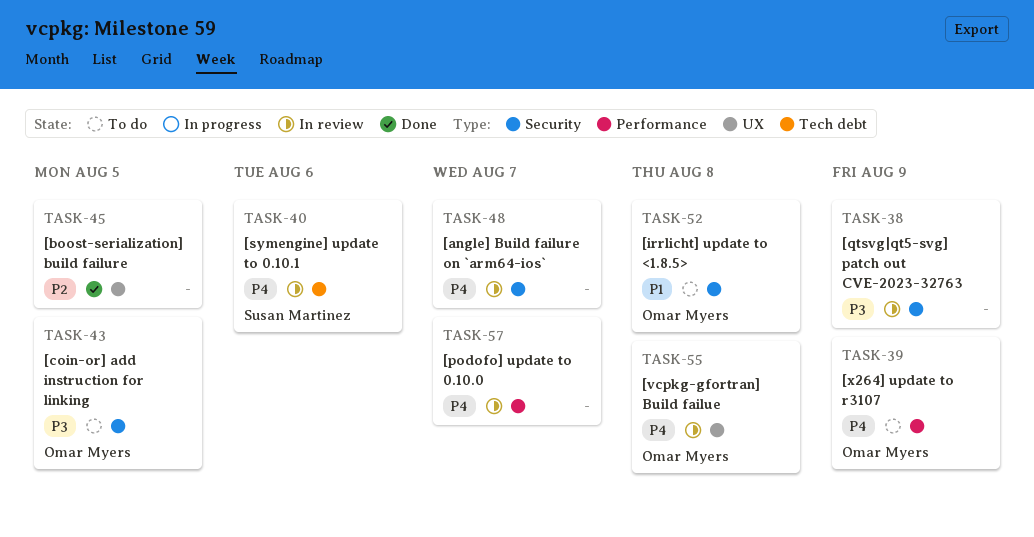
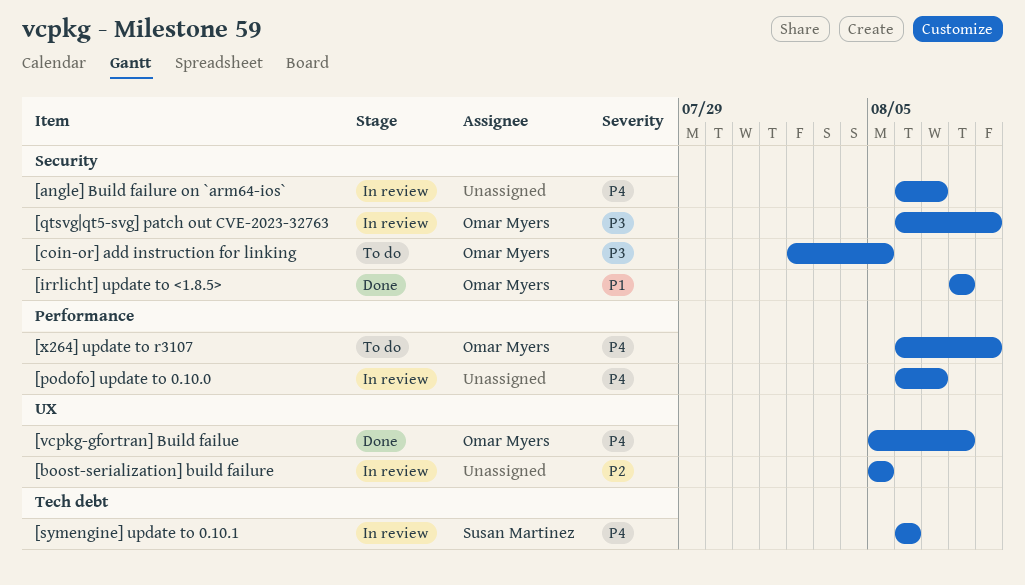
[boost-serialization] build failure, status: Done -> In review
[irrlicht] update to <1.8.5>, status: To do -> Done
[qtsvg|qt5-svg] patch out CVE-2023-32763, owner: none -> Omar Myers
[vcpkg-gfortran] Build failue, status: In review -> Done

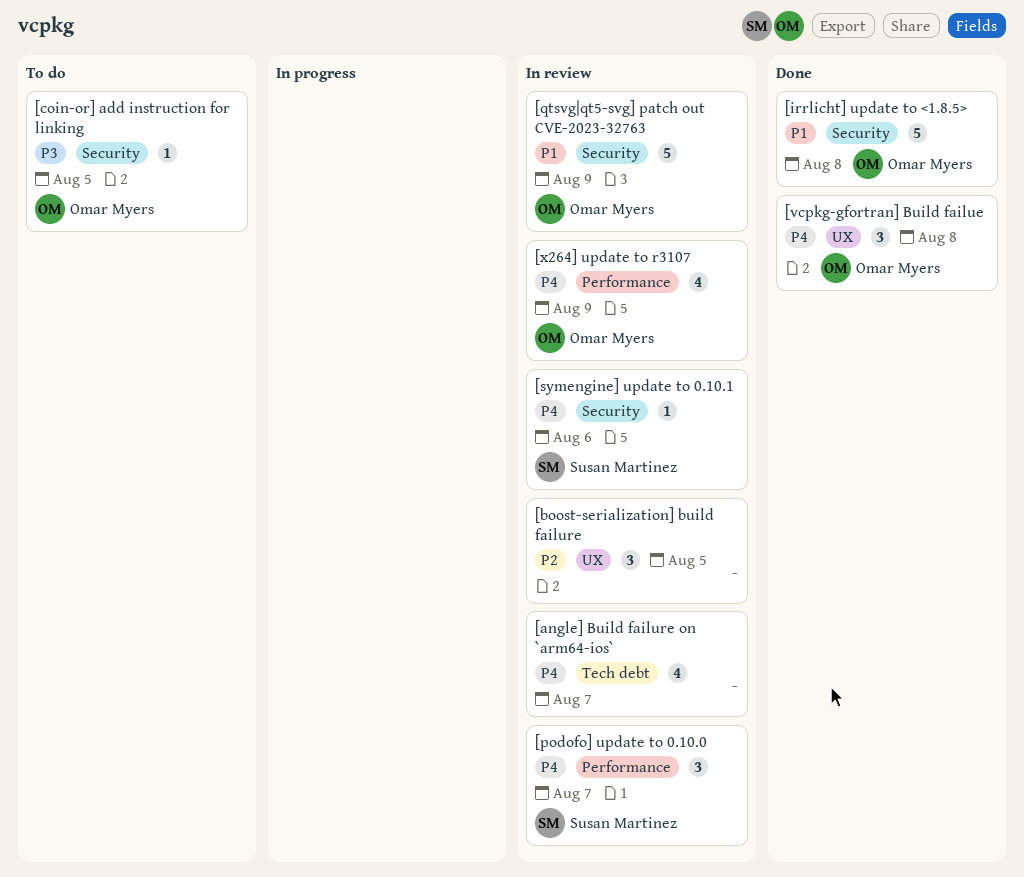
[angle] Build failure on `arm64-ios`, label: Security -> Tech debt
[podofo] update to 0.10.0, owner: none -> Susan Martinez
[qtsvg|qt5-svg] patch out CVE-2023-32763, priority: P3 -> P1
[symengine] update to 0.10.1, label: Tech debt -> Security
[x264] update to r3107, status: To do -> In review

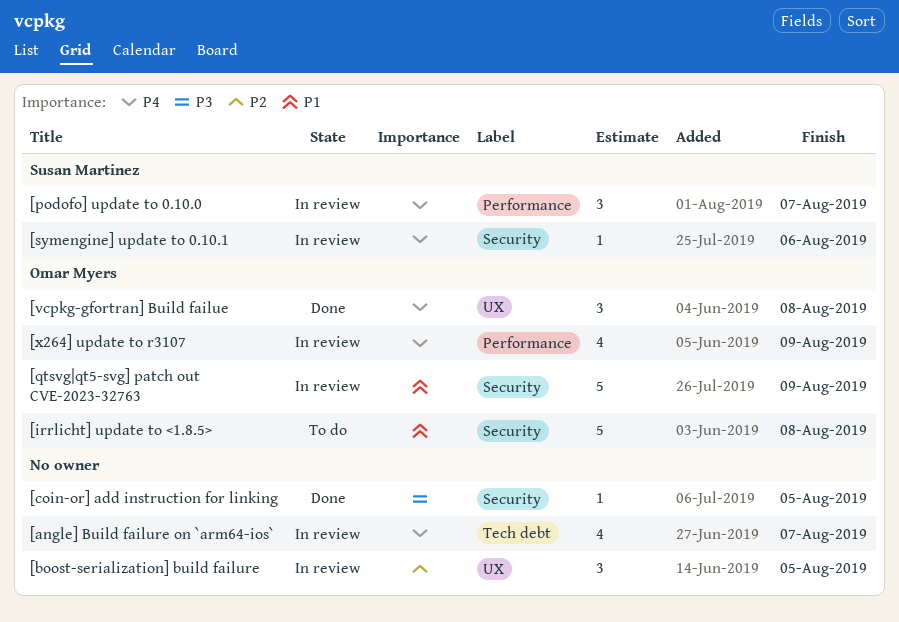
[coin-or] add instruction for linking, status: To do -> Done
[coin-or] add instruction for linking, owner: Omar Myers -> none
[irrlicht] update to <1.8.5>, status: Done -> To do

